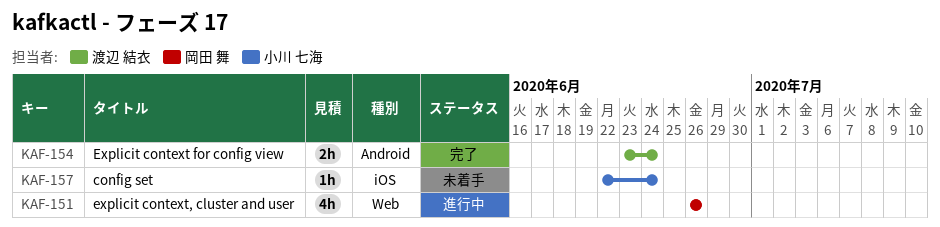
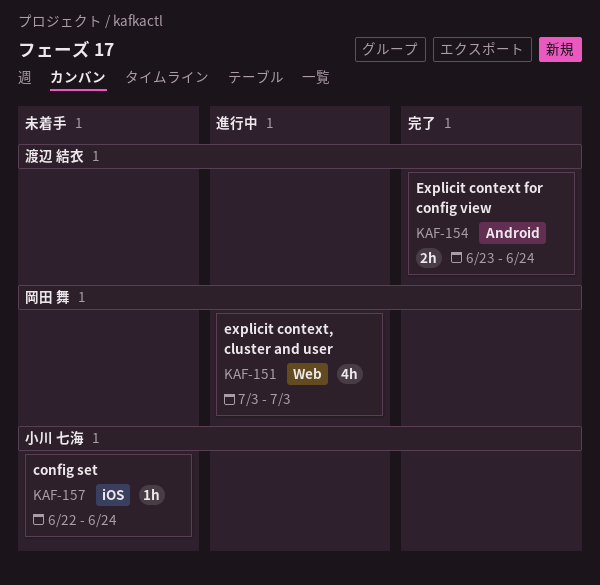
KAF-151, start: Jun 26 -> Jul 3
KAF-151, due: Jun 26 -> Jul 3

